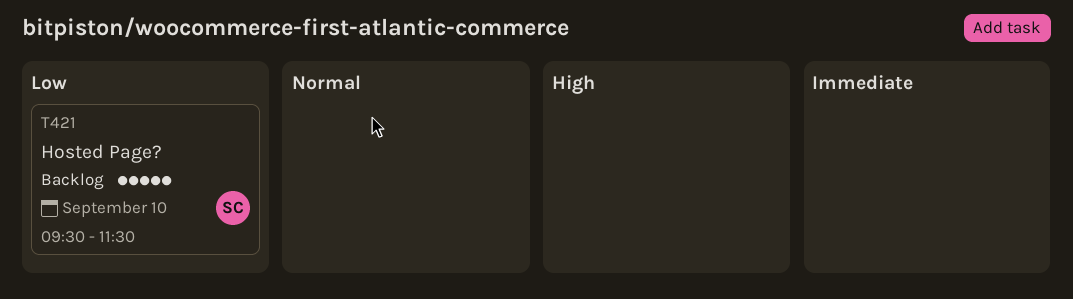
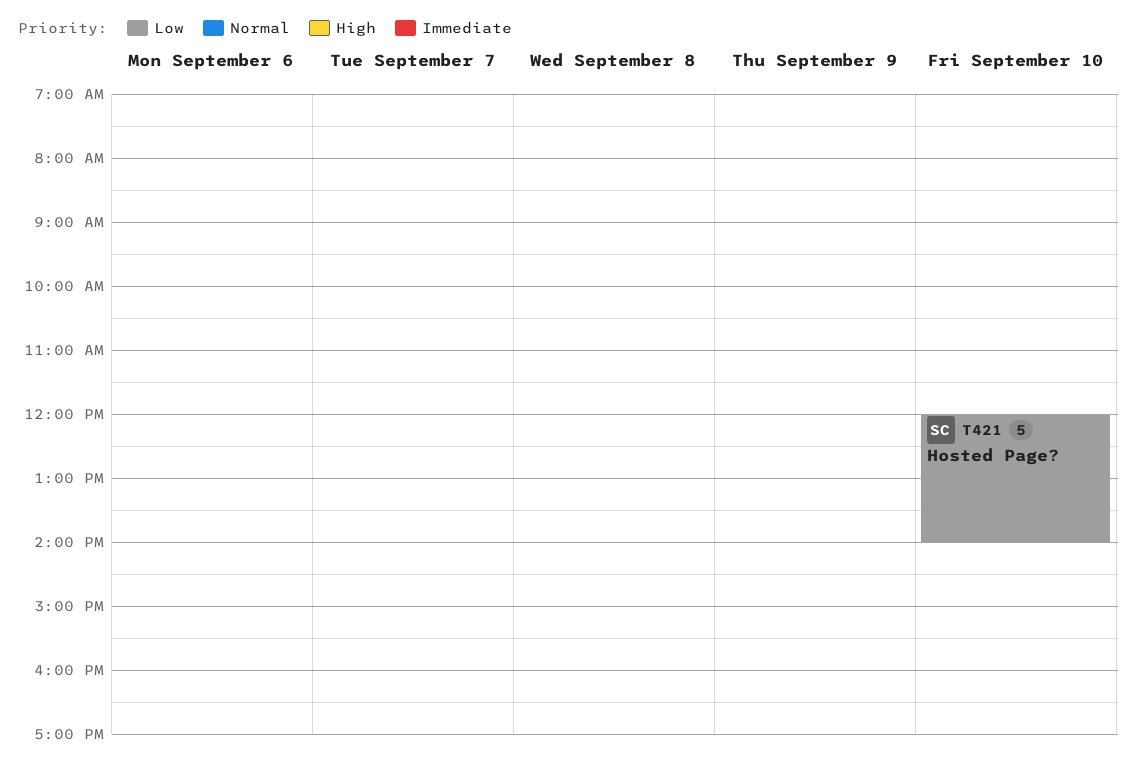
T421, begins: 09:30 -> 12:00
T421, ends: 11:30 -> 14:00

